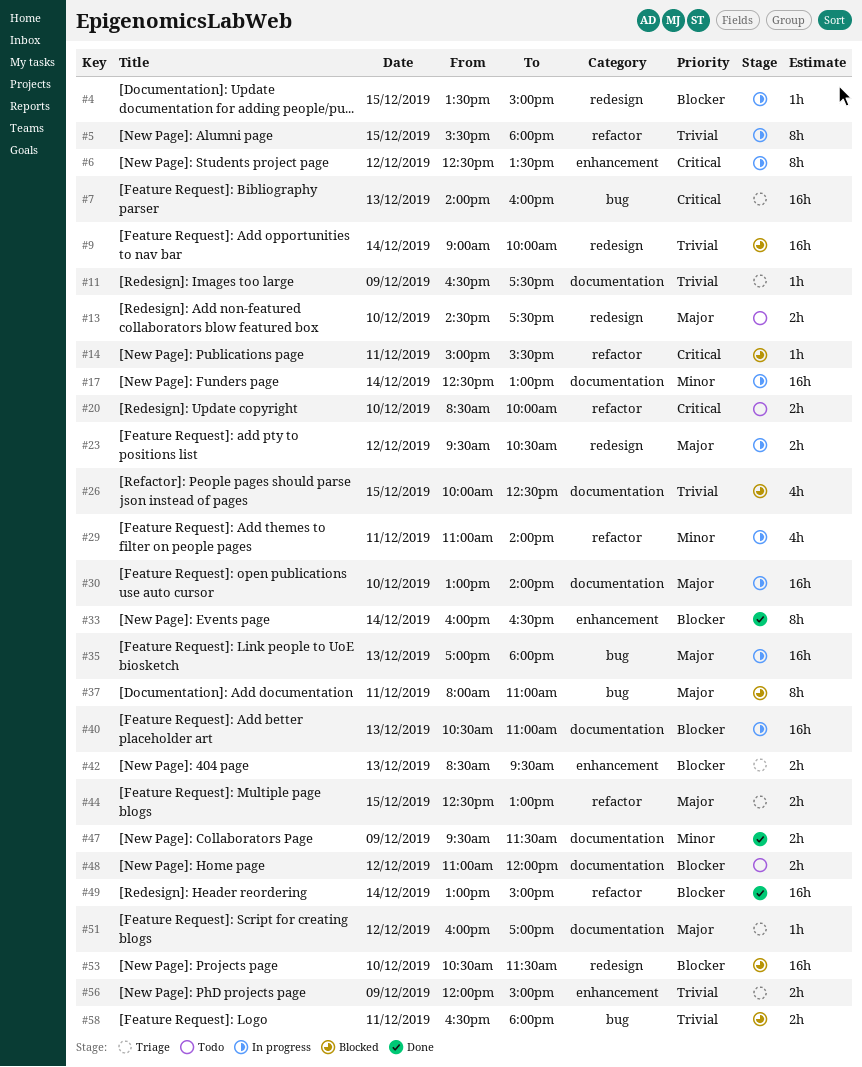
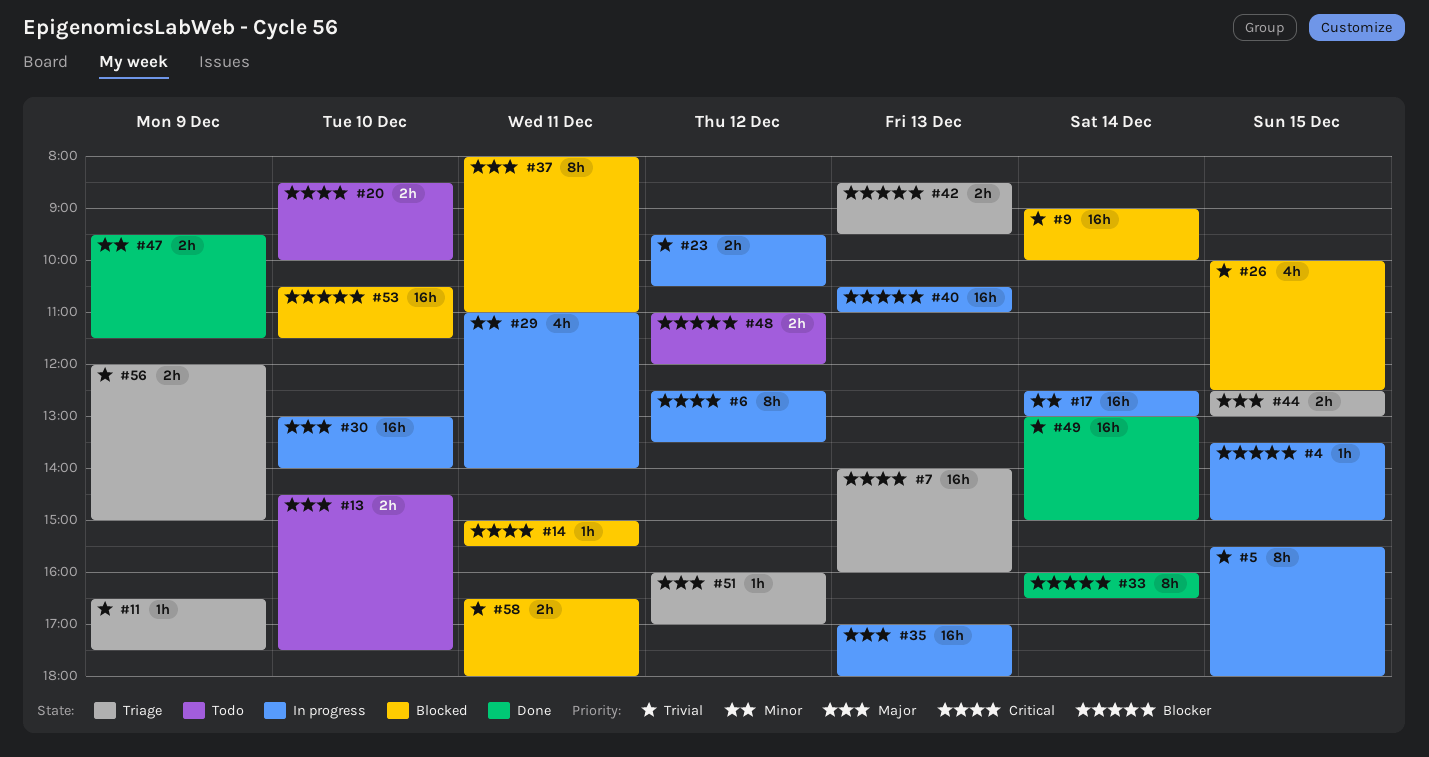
#23, priority: Major -> Trivial
#49, priority: Blocker -> Trivial

